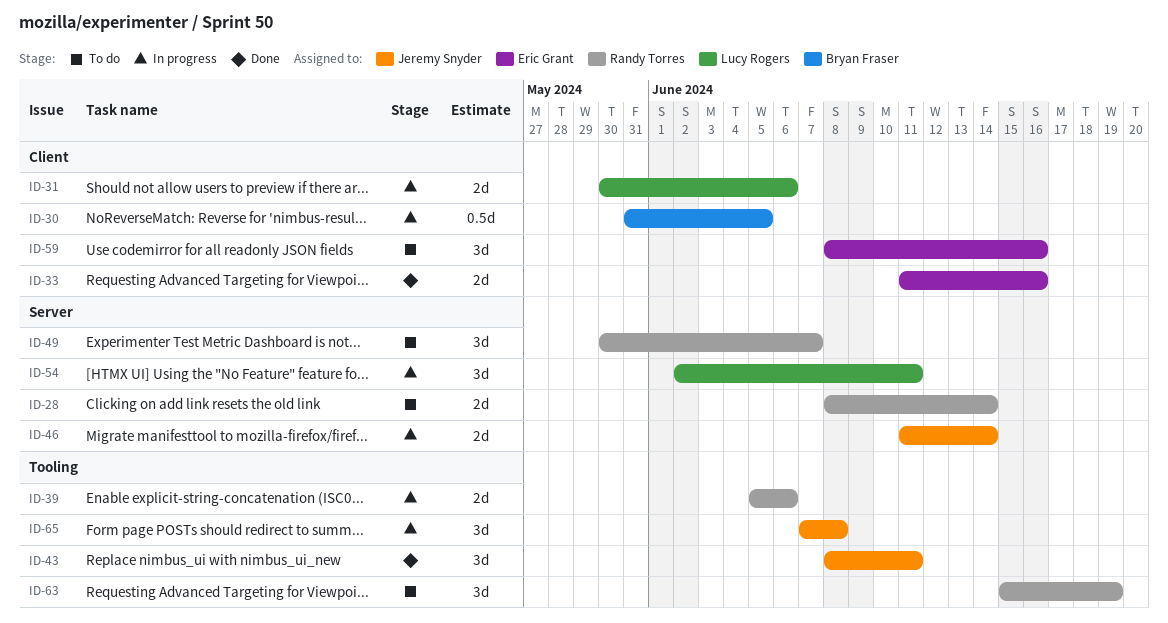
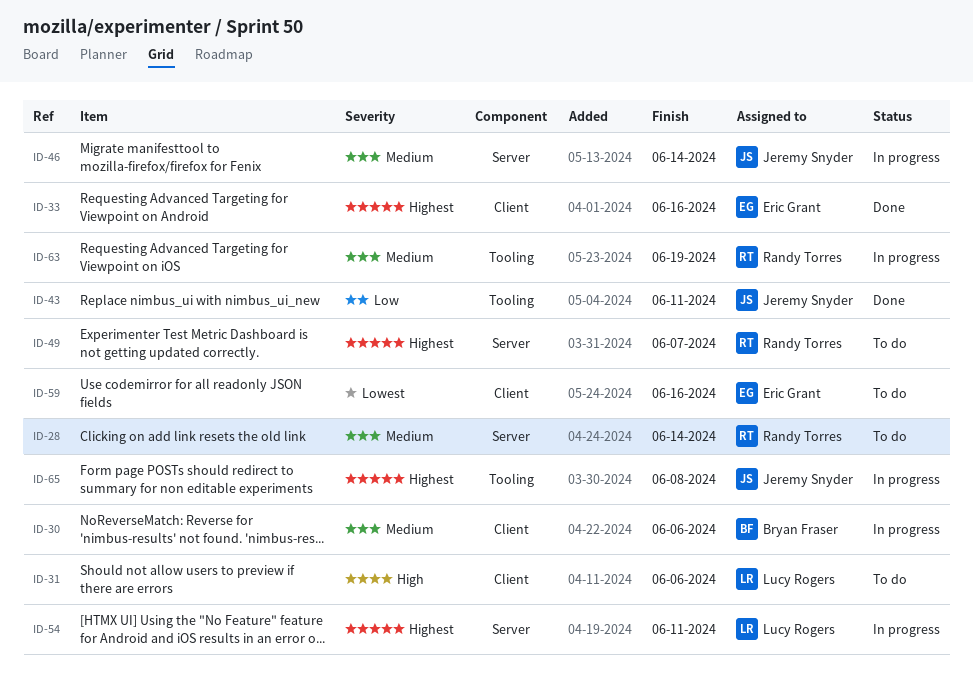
ID-30, due: Jun 5 -> Jun 6
ID-31, status: In progress -> To do
ID-39: present -> none
ID-63, status: To do -> In progress

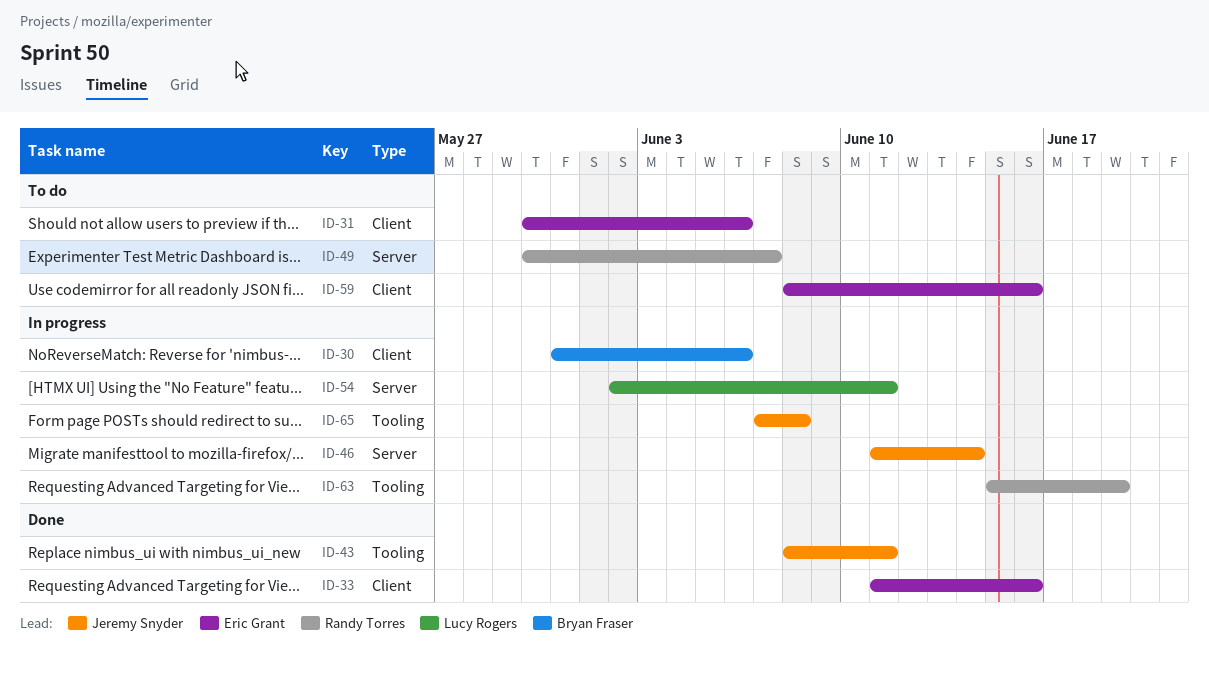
ID-28: present -> none
ID-31, owner: Lucy Rogers -> Eric Grant

